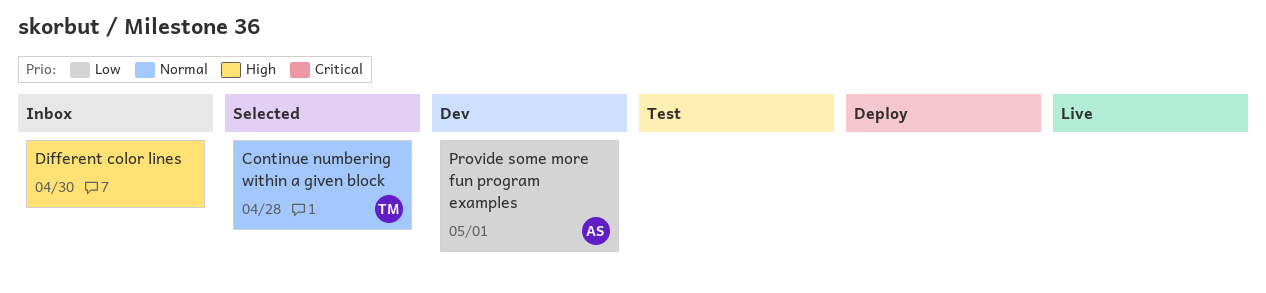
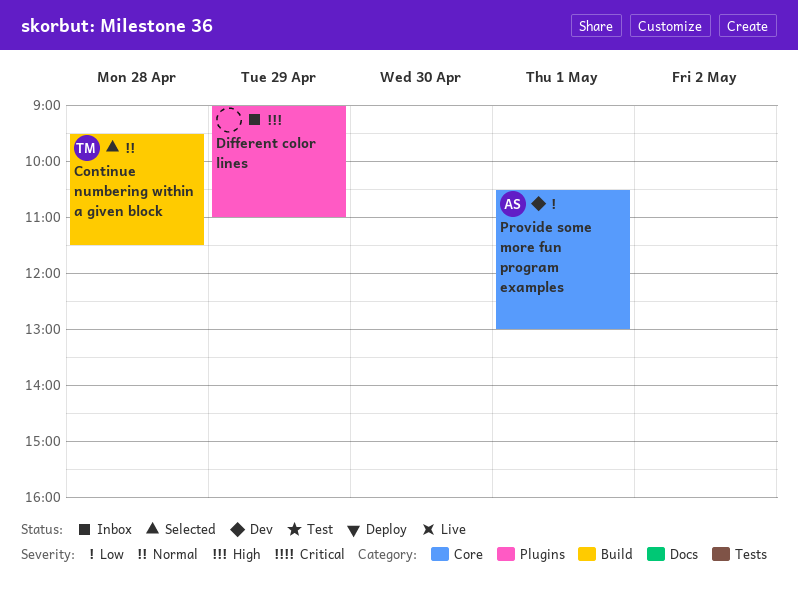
Different color lines, day: Apr 30 -> Apr 29

